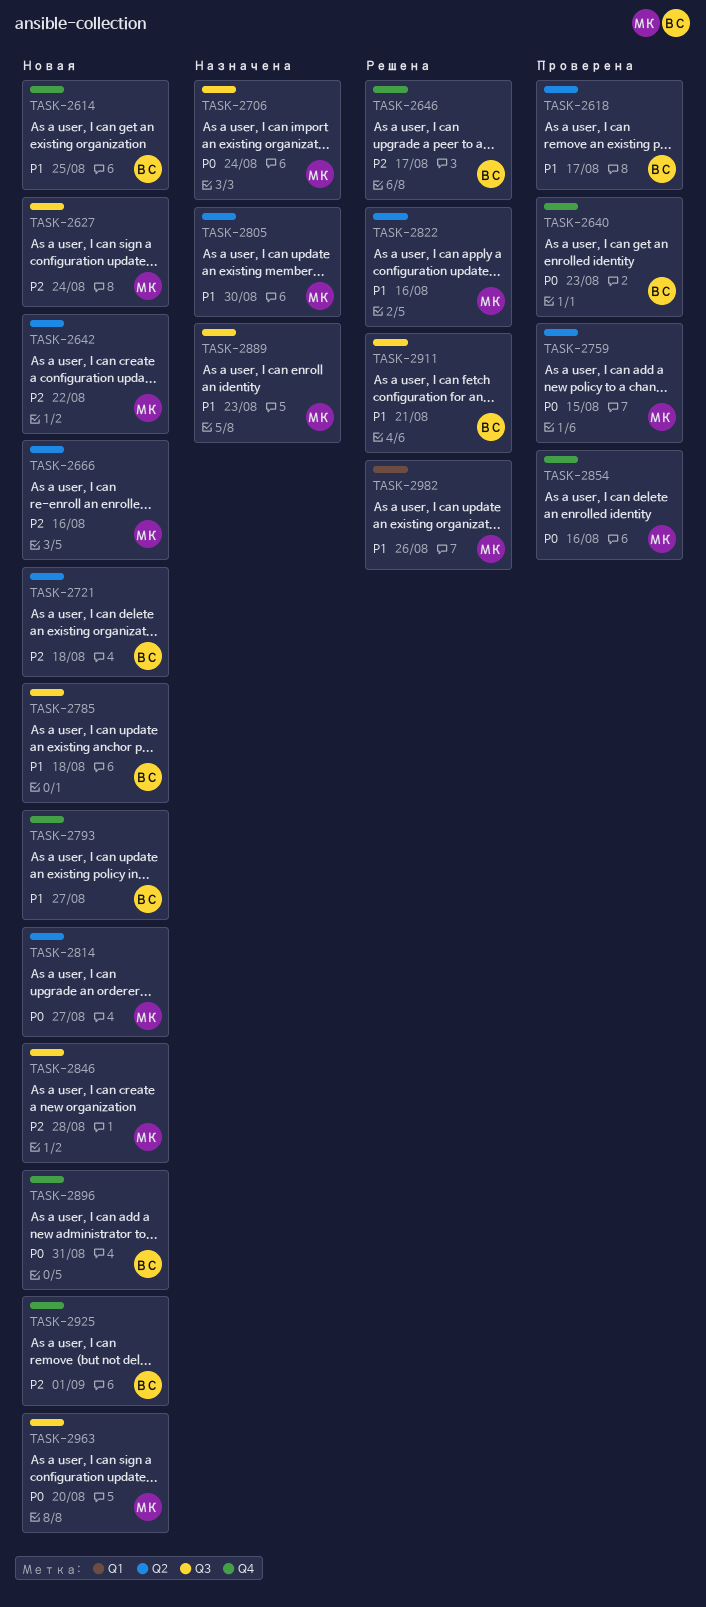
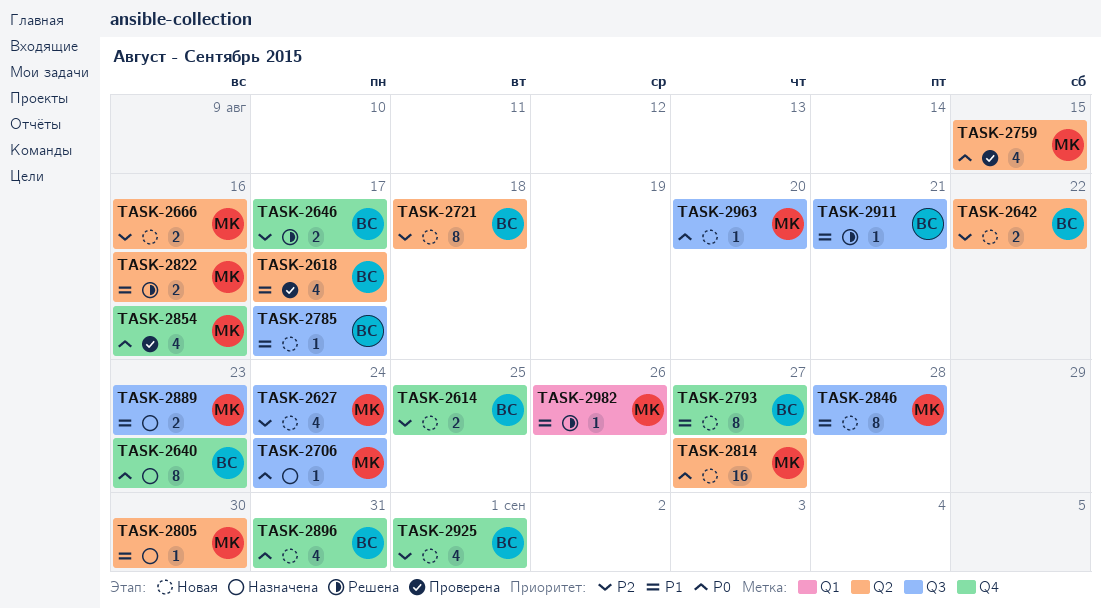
TASK-2614, priority: P1 -> P2
TASK-2640, status: Проверена -> Назначена
TASK-2642, owner: МК -> ВС
TASK-2785, due: Aug 18 -> Aug 17
TASK-2846, priority: P2 -> P1

